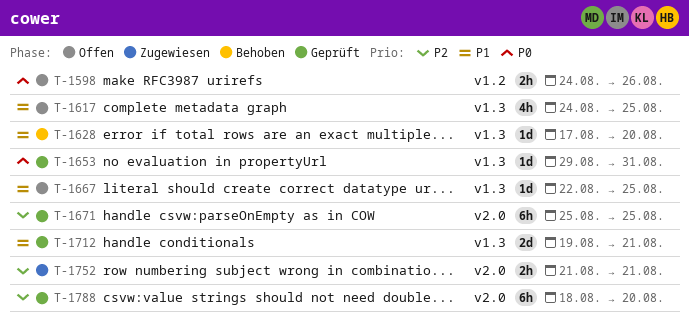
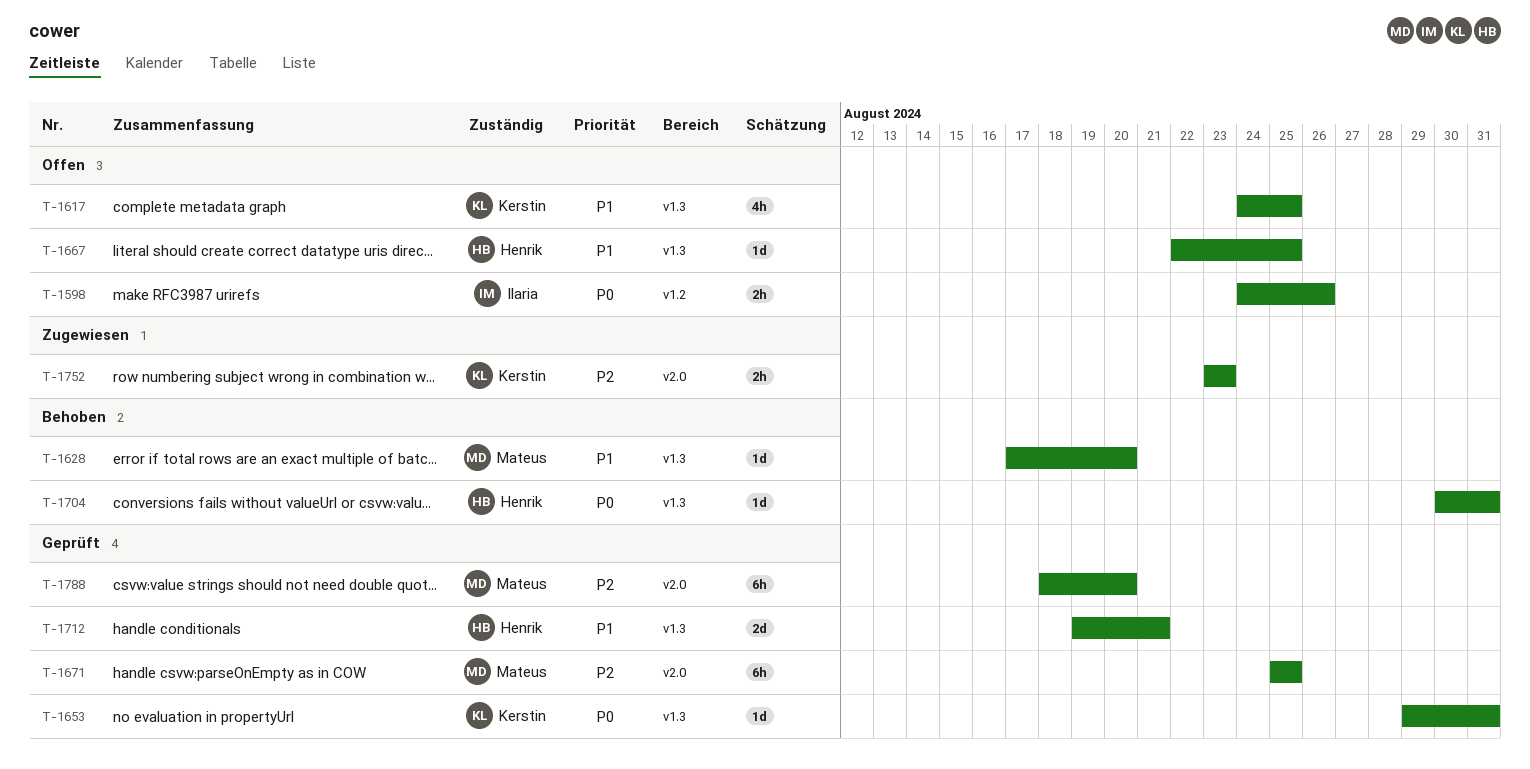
T-1704: none -> present
T-1752, start: Aug 21 -> Aug 23
T-1752, due: Aug 21 -> Aug 23

